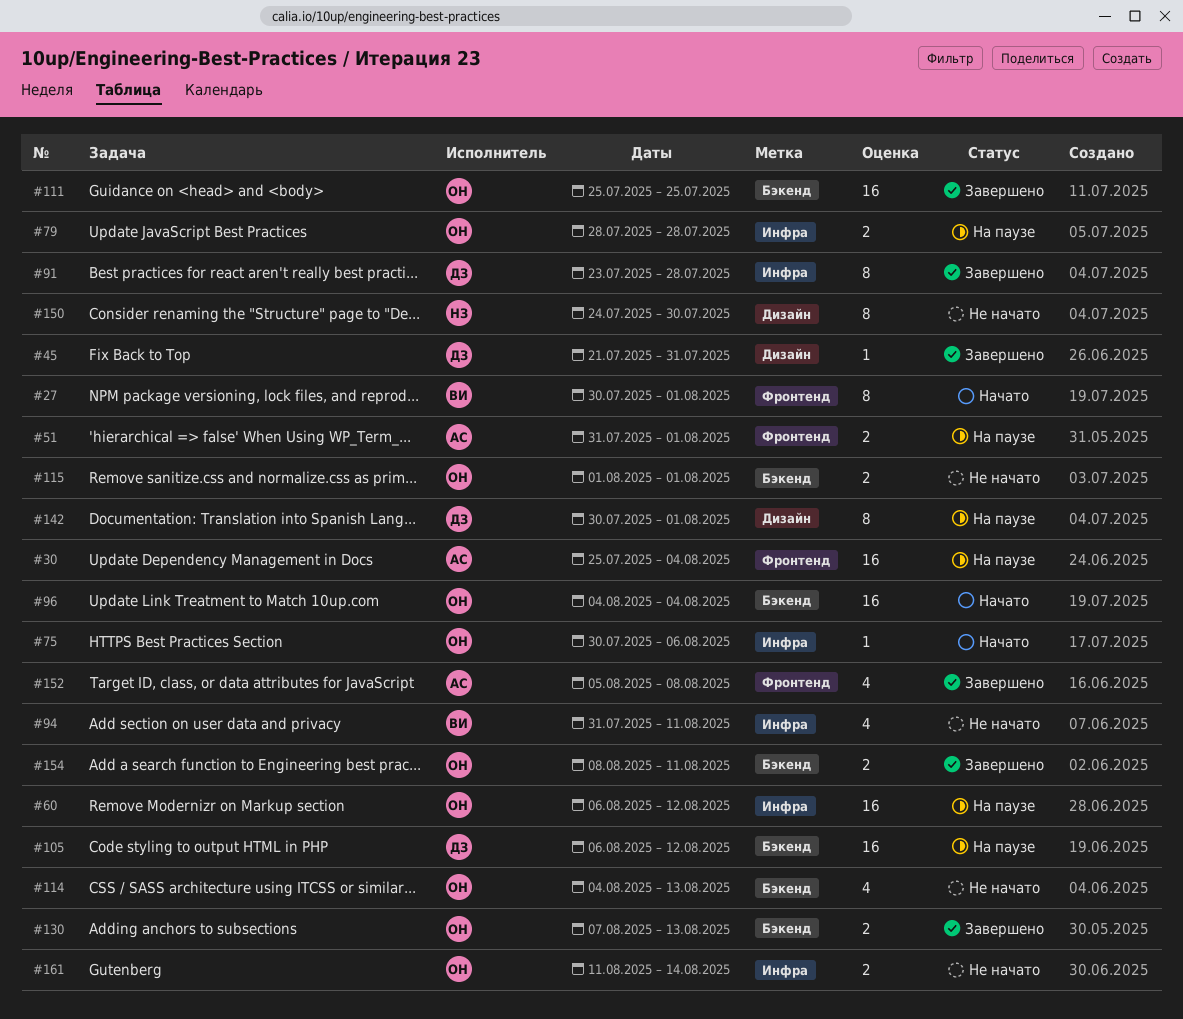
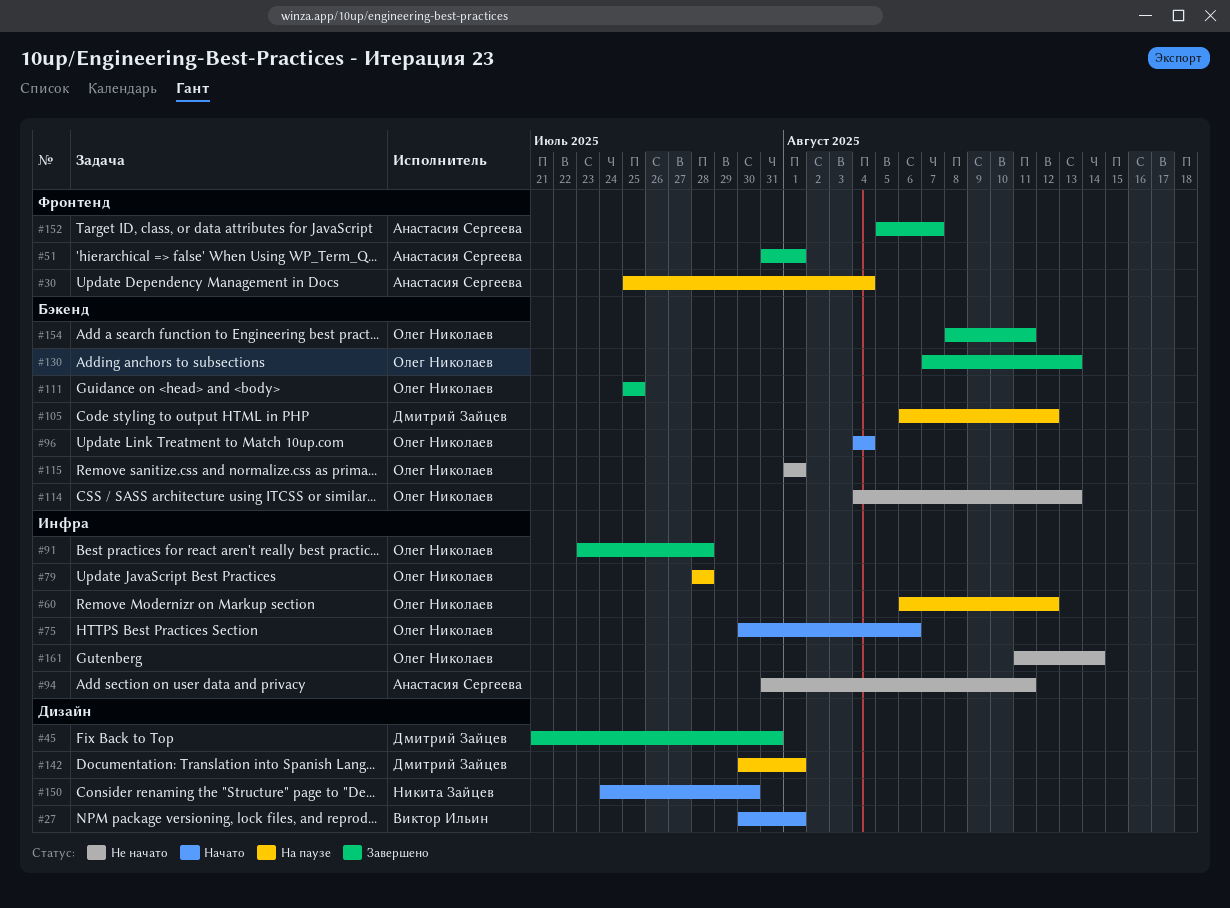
#27, label: Фронтенд -> Дизайн
#51, status: На паузе -> Завершено
#91, owner: Дмитрий Зайцев -> Олег Николаев
#94, owner: Виктор Ильин -> Анастасия Сергеева
#150, status: Не начато -> Начато
#152, due: Aug 8 -> Aug 7

